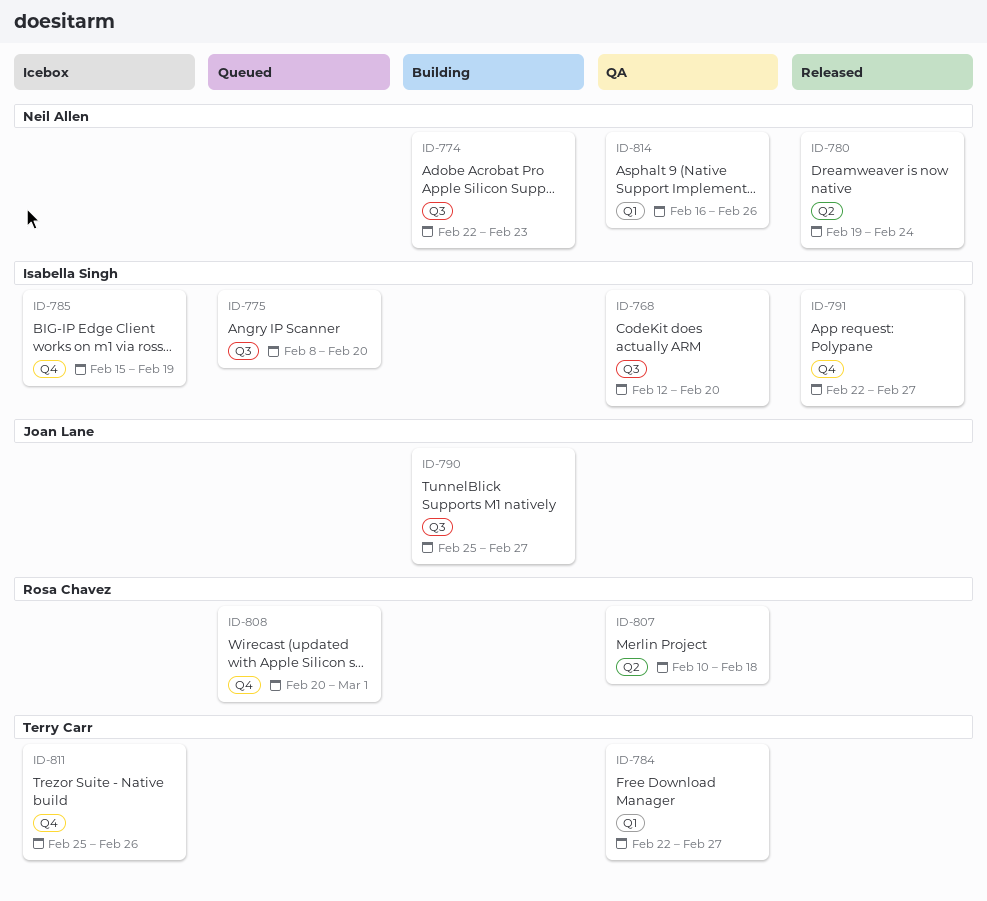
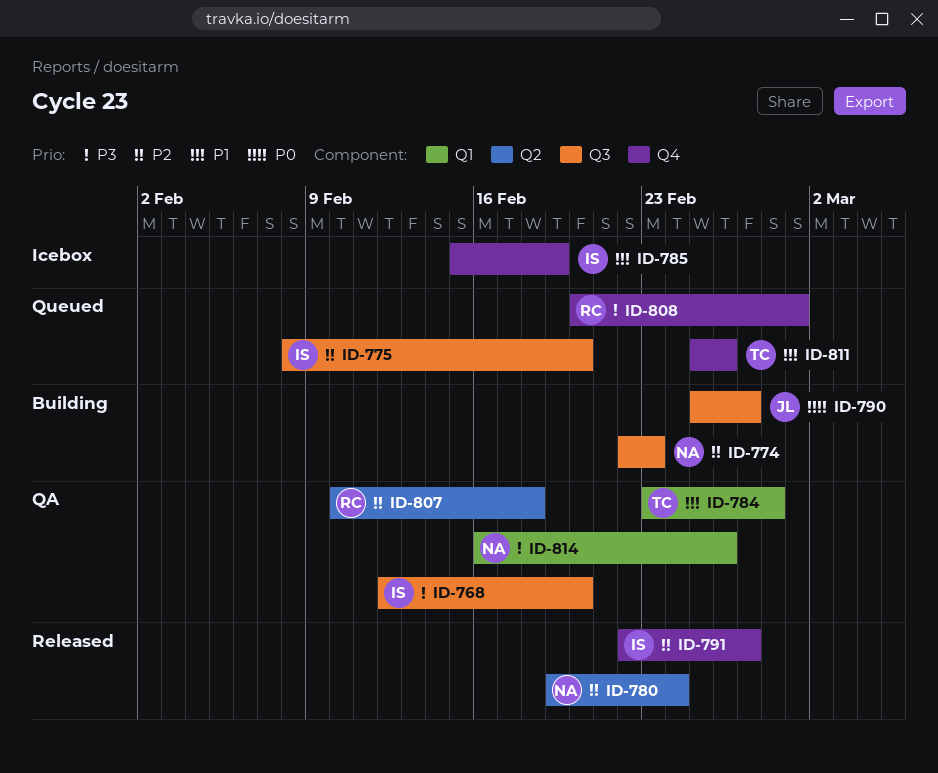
ID-784, start: Feb 22 -> Feb 23
ID-784, due: Feb 27 -> Feb 28
ID-811, status: Icebox -> Queued

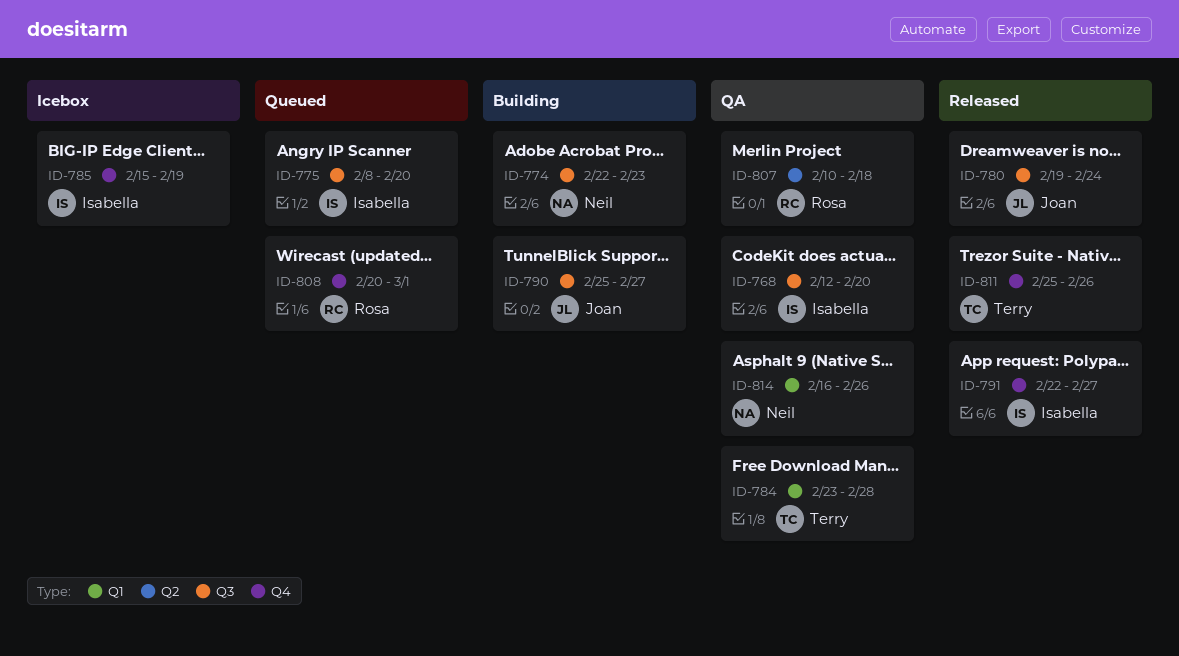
ID-780, owner: Neil -> Joan
ID-780, label: Q2 -> Q3
ID-811, status: Queued -> Released

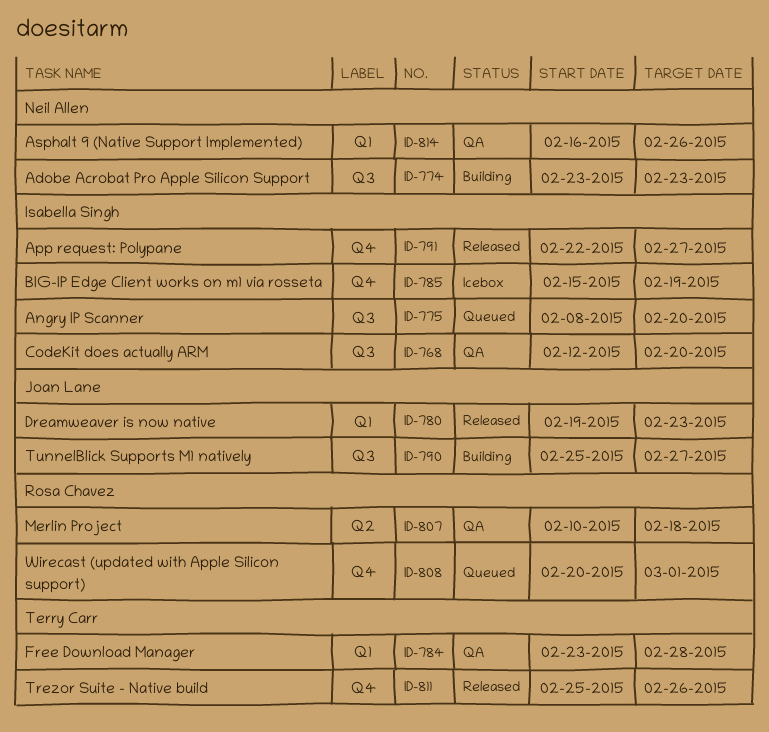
ID-774, start: Feb 22 -> Feb 23
ID-780, label: Q3 -> Q1
ID-780, due: Feb 24 -> Feb 23

